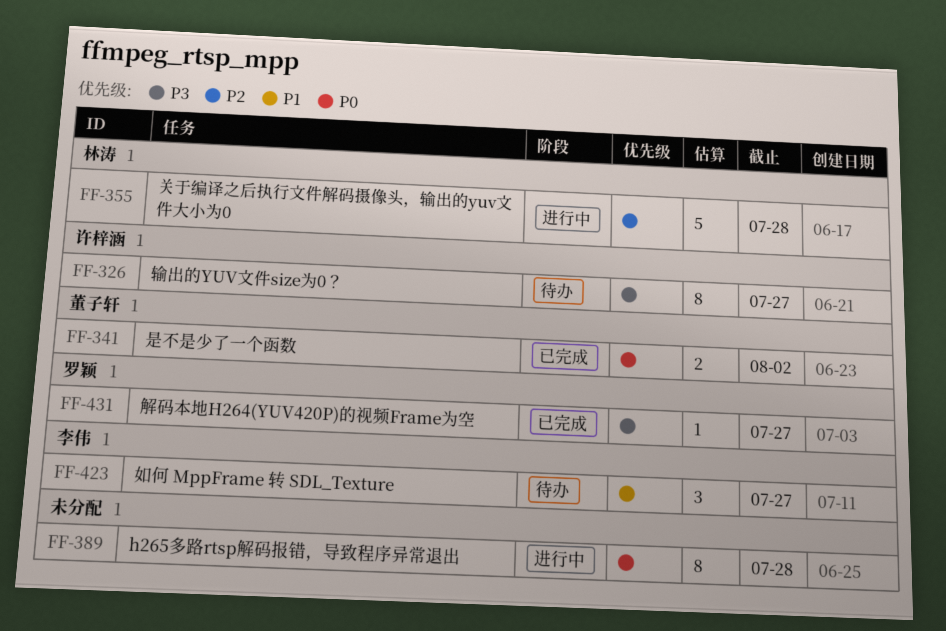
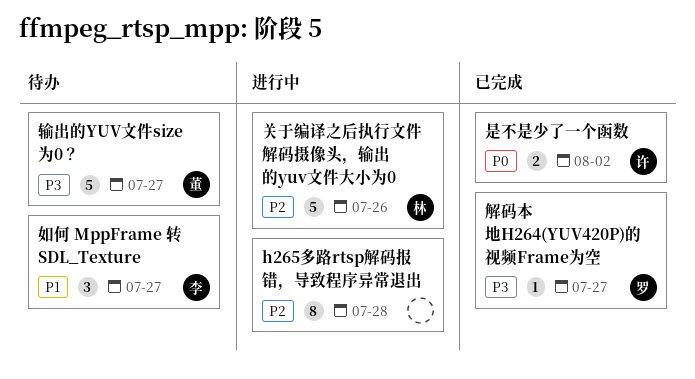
h265多路rtsp解码报错，导致程序异常退出, priority: P0 -> P2
关于编译之后执行文件解码摄像头，输出的yuv文件大小为0, due: Jul 28 -> Jul 26
是不是少了一个函数, owner: 董子轩 -> 许梓涵
输出的YUV文件size为0？, owner: 许梓涵 -> 董子轩
输出的YUV文件size为0？, estimate: 8 -> 5

